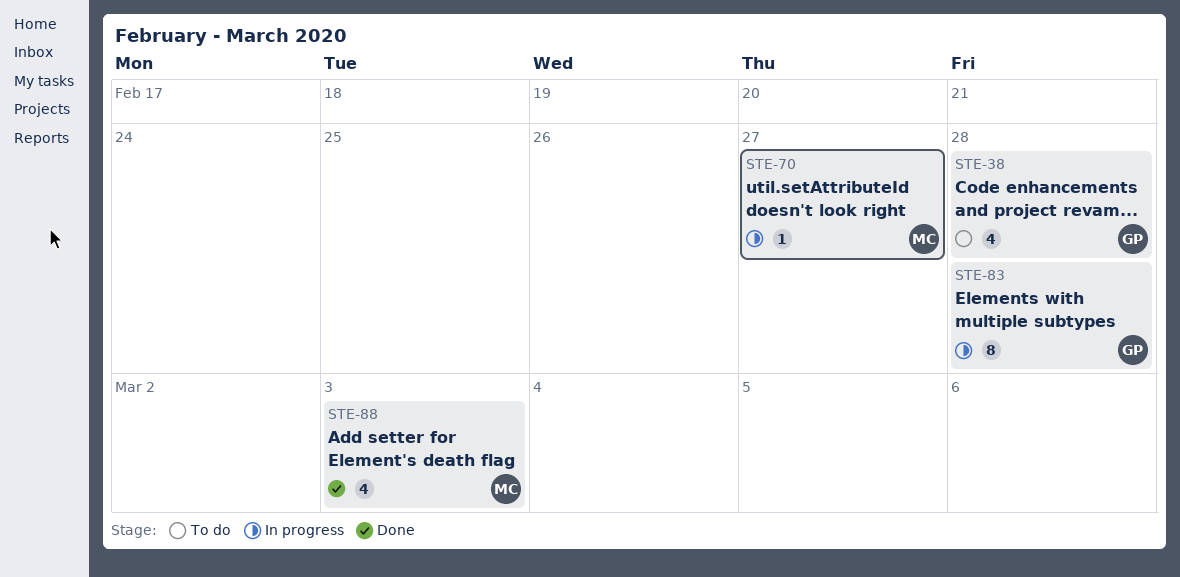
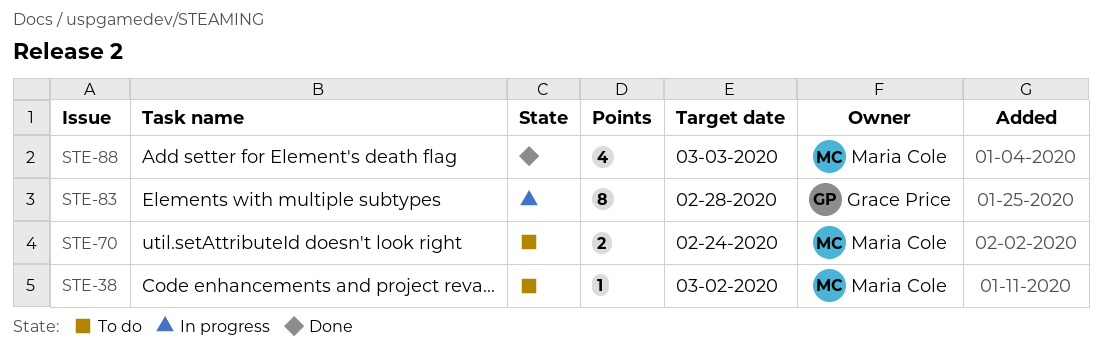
STE-38, owner: Grace Price -> Maria Cole
STE-38, estimate: 4 -> 1
STE-38, due: Feb 28 -> Mar 2
STE-70, status: In progress -> To do
STE-70, estimate: 1 -> 2
STE-70, due: Feb 27 -> Feb 24

